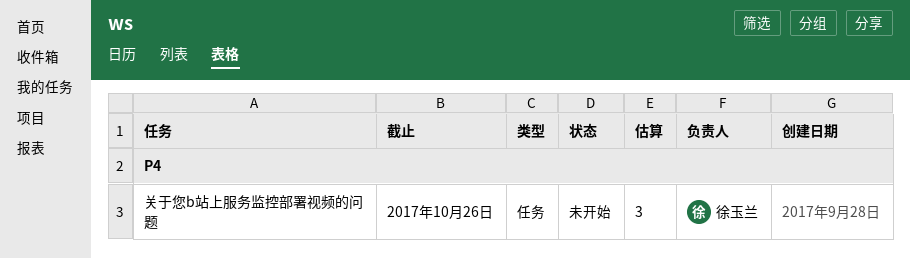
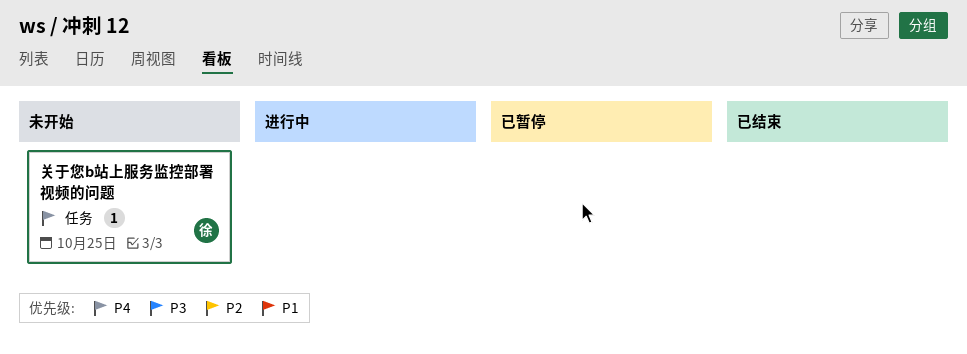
关于您b站上服务监控部署视频的问题, estimate: 3 -> 1
关于您b站上服务监控部署视频的问题, due: Oct 26 -> Oct 25

